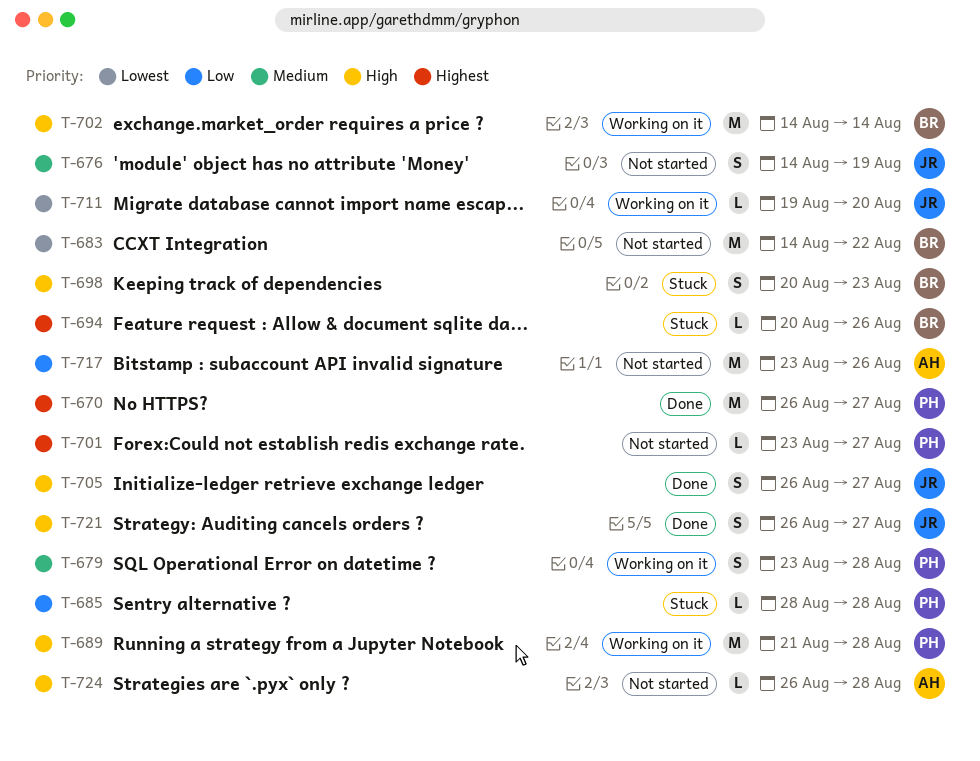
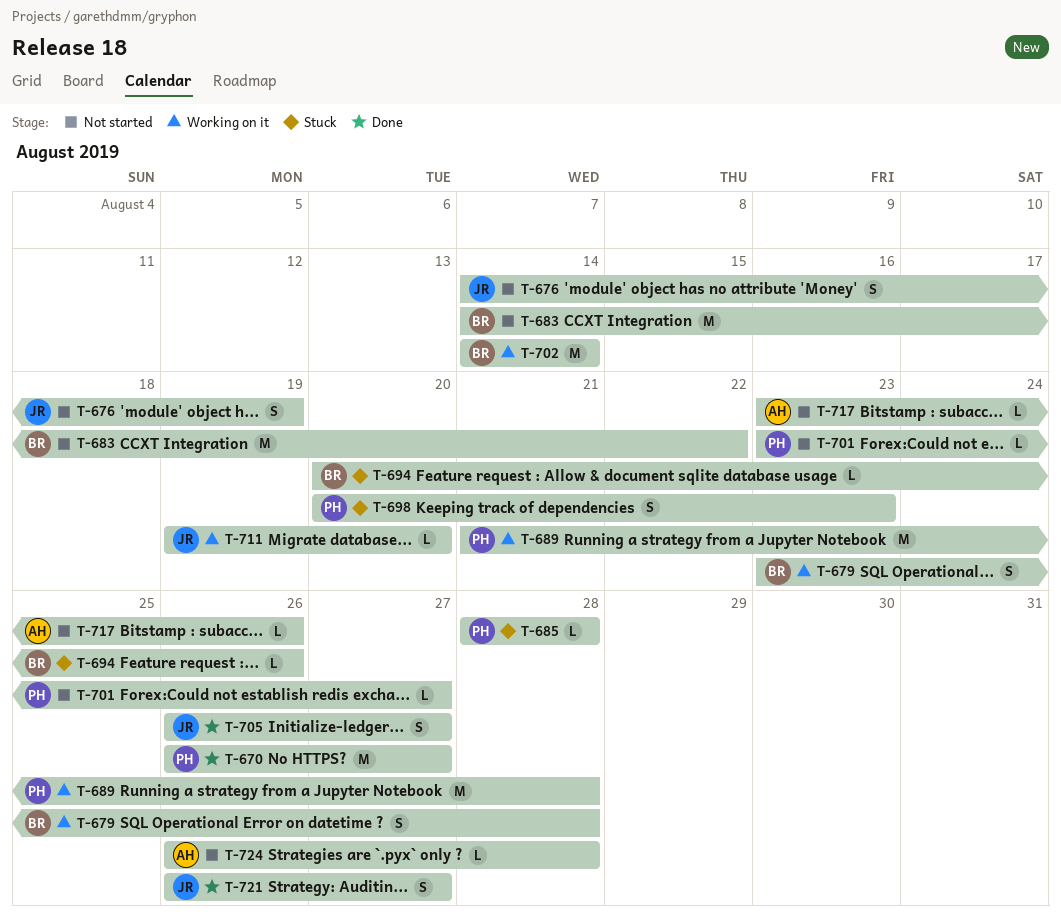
T-679, owner: PH -> BR
T-698, owner: BR -> PH
T-717, estimate: M -> L

